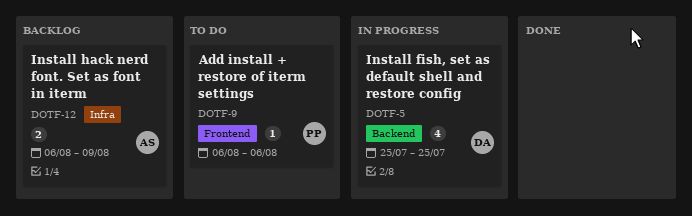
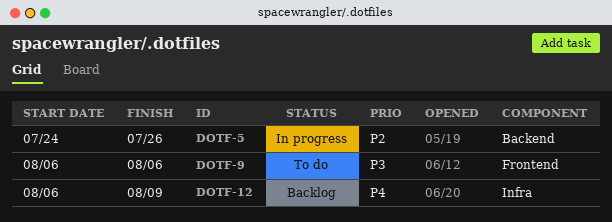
DOTF-5, start: Jul 25 -> Jul 24
DOTF-5, due: Jul 25 -> Jul 26

